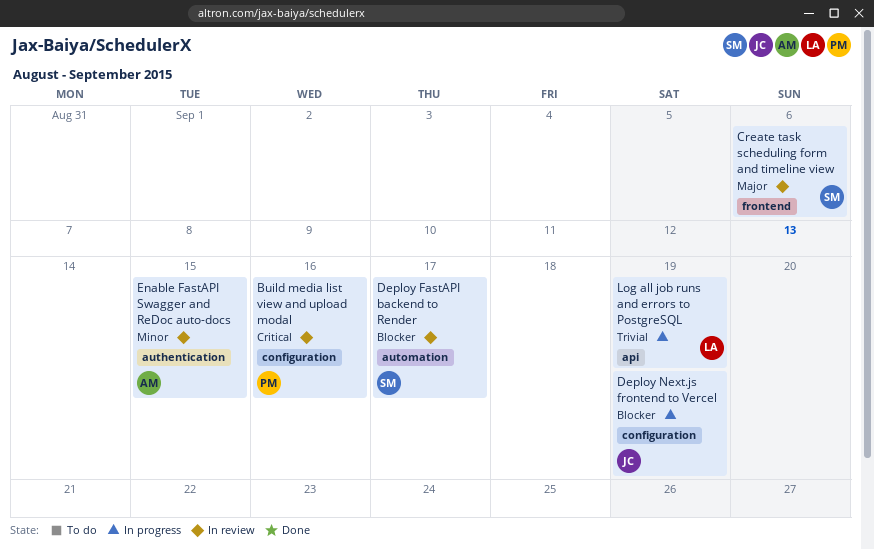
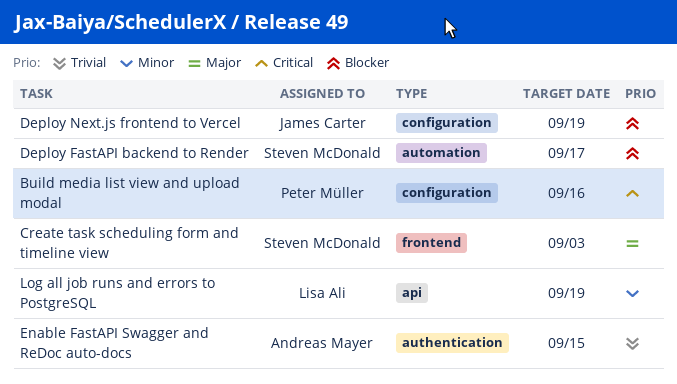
Create task scheduling form and timeline view, due: Sep 6 -> Sep 3
Enable FastAPI Swagger and ReDoc auto-docs, priority: Minor -> Trivial
Log all job runs and errors to PostgreSQL, priority: Trivial -> Minor

